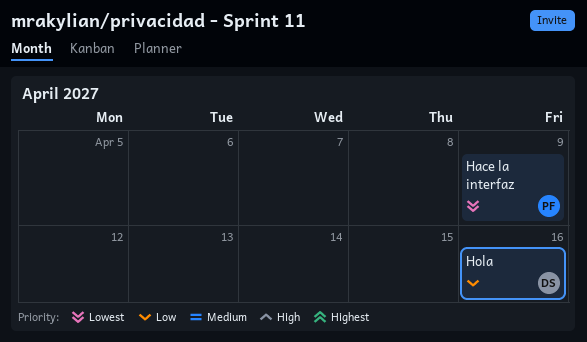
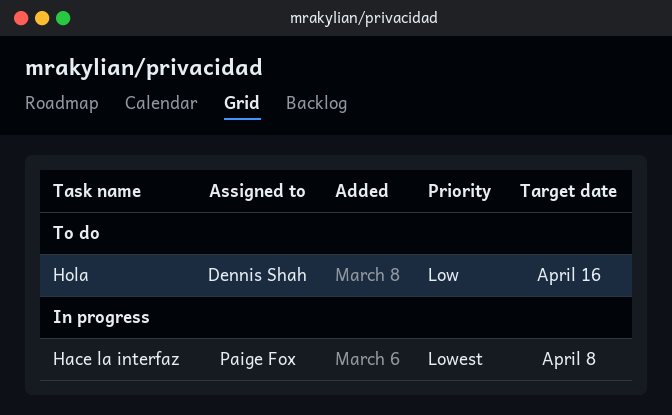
Hace la interfaz, due: Apr 9 -> Apr 8

